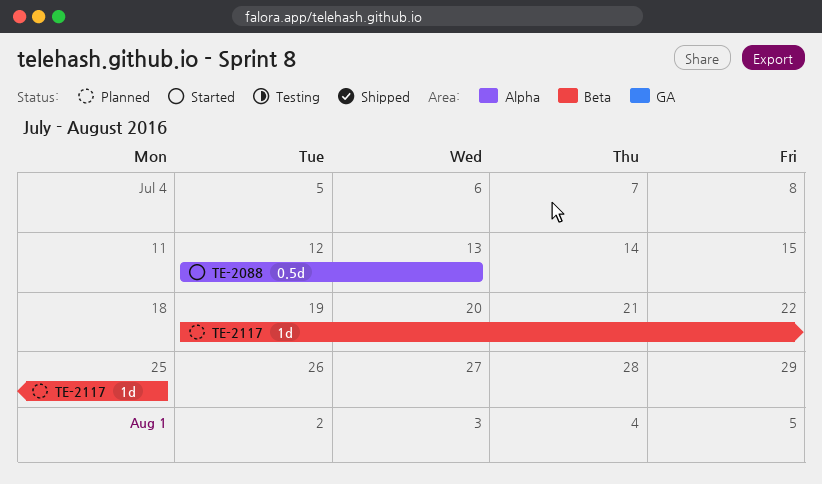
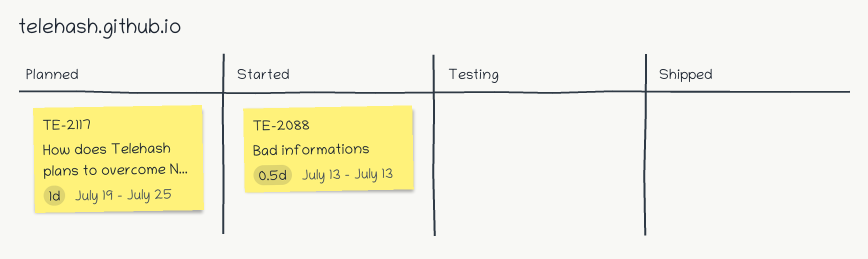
TE-2088, start: Jul 12 -> Jul 13

